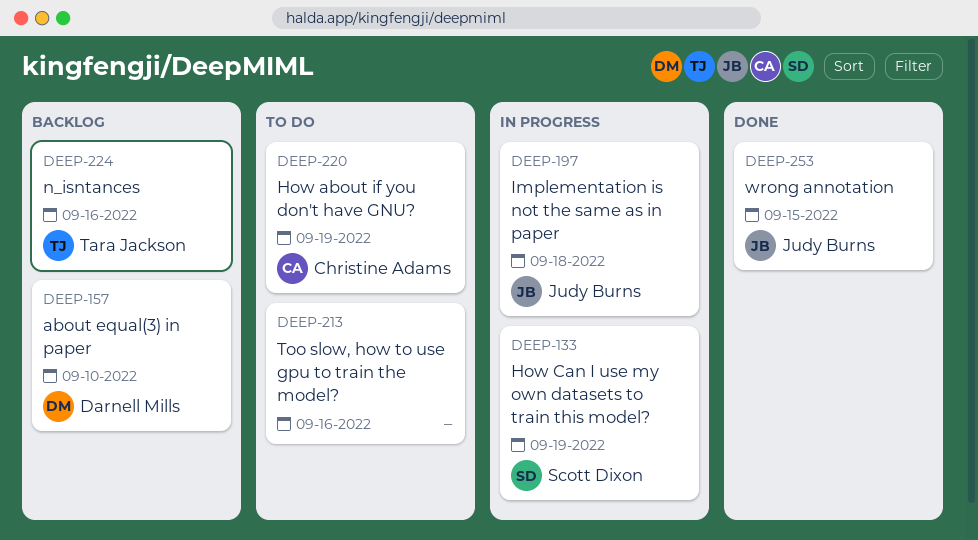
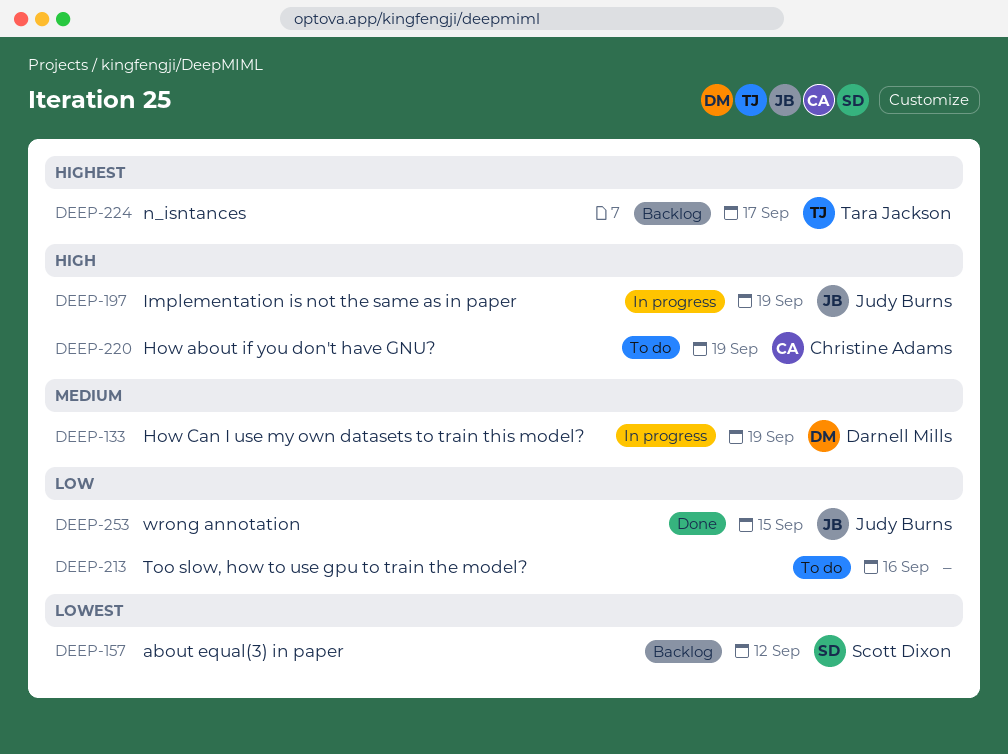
DEEP-133, owner: Scott Dixon -> Darnell Mills
DEEP-157, owner: Darnell Mills -> Scott Dixon
DEEP-157, due: Sep 10 -> Sep 12
DEEP-197, due: Sep 18 -> Sep 19
DEEP-224, due: Sep 16 -> Sep 17

